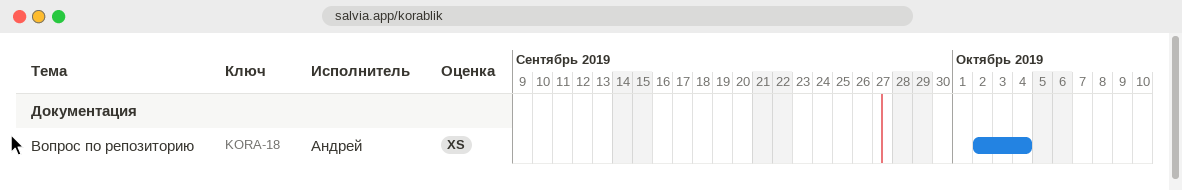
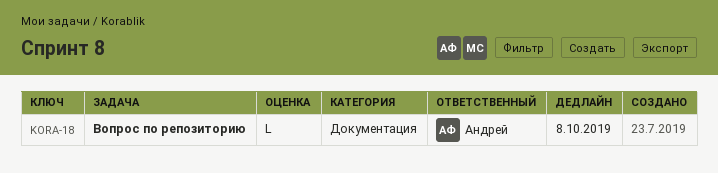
KORA-18, estimate: XS -> L
KORA-18, due: Oct 4 -> Oct 8

